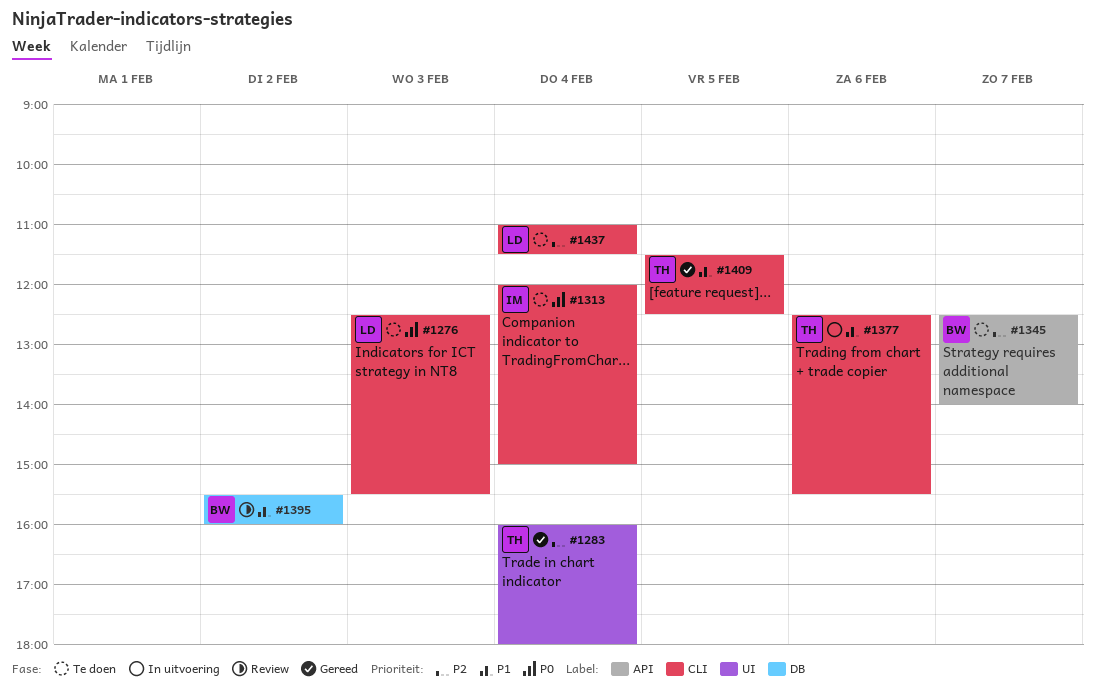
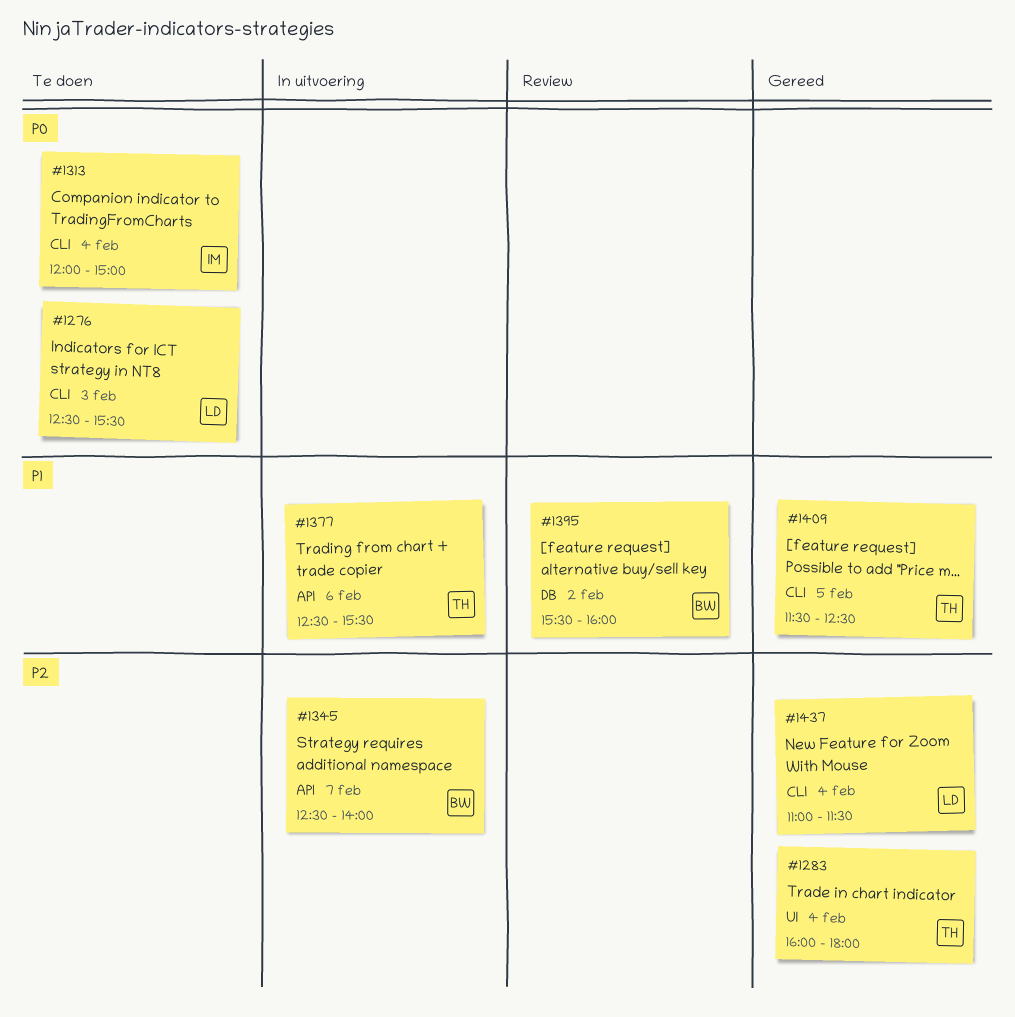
#1345, status: Te doen -> In uitvoering
#1377, label: CLI -> API
#1437, status: Te doen -> Gereed

